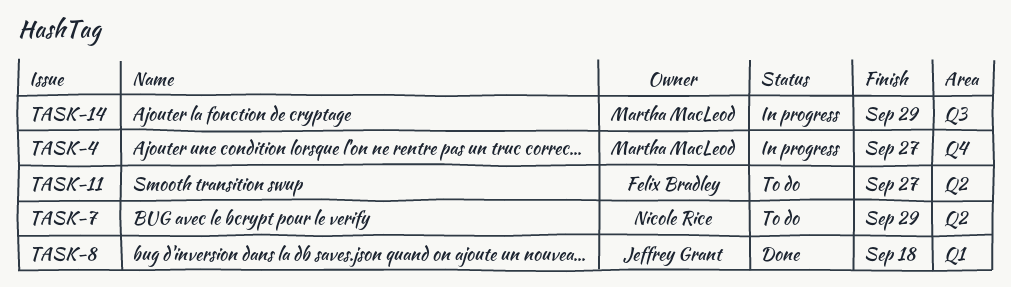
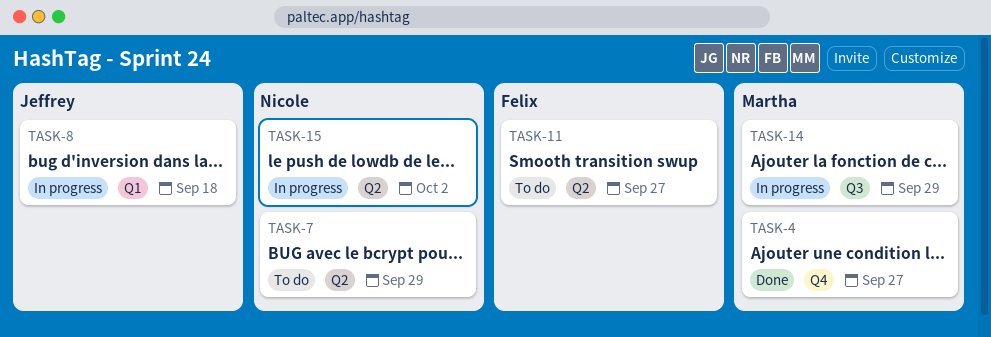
TASK-4, status: In progress -> Done
TASK-8, status: Done -> In progress
TASK-15: none -> present

